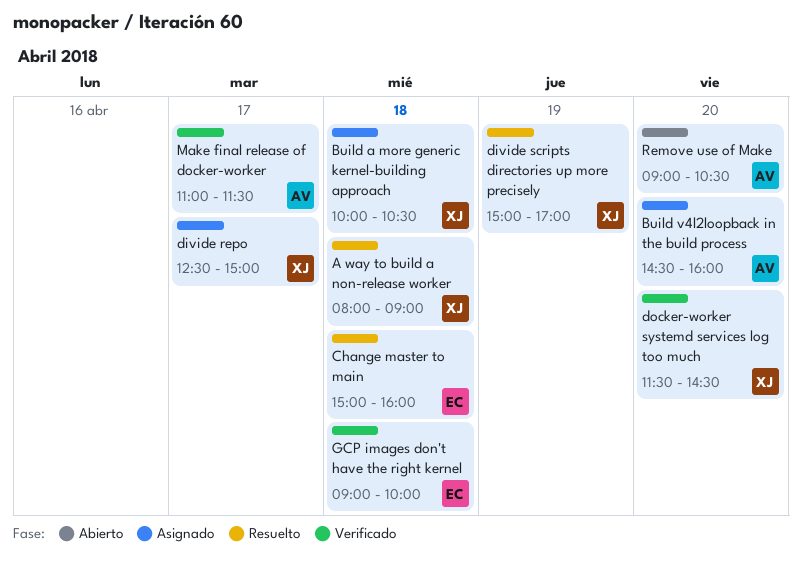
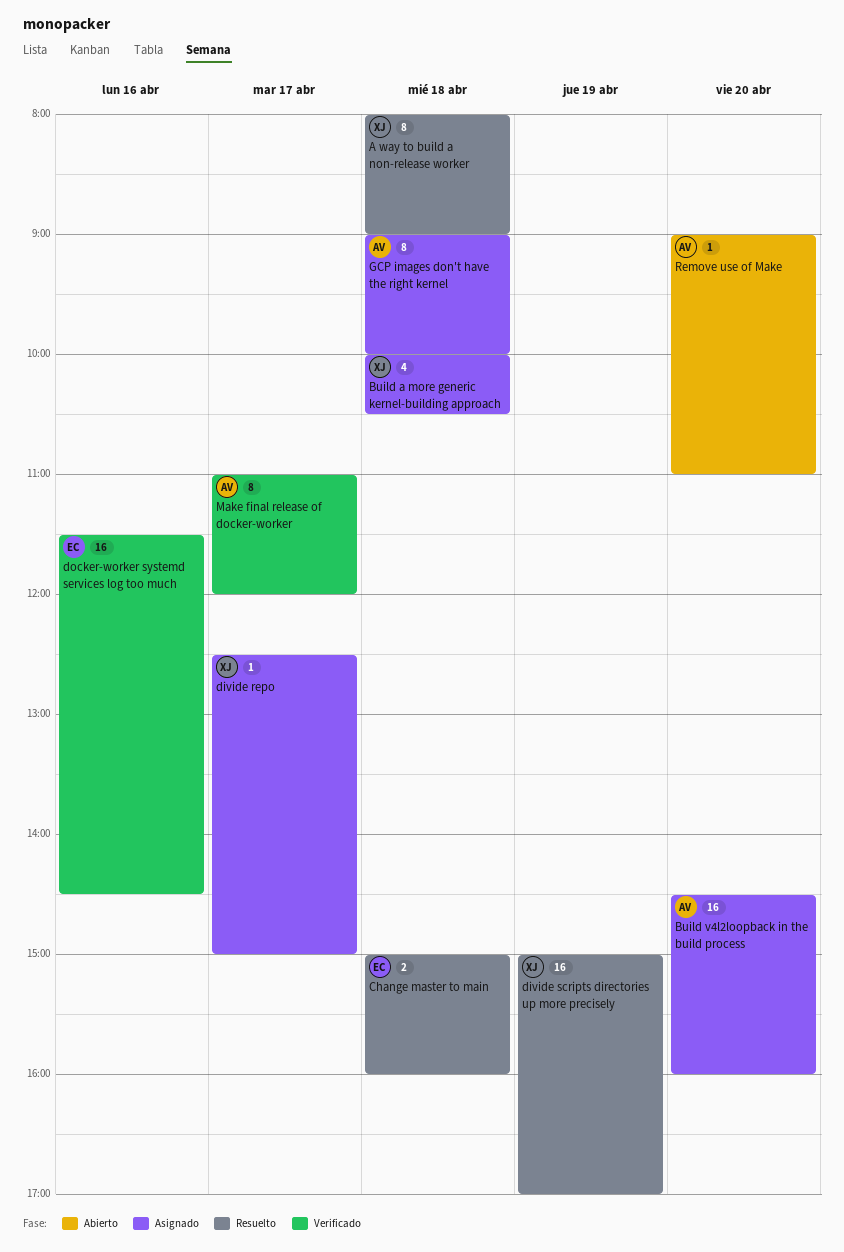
docker-worker systemd services log too much, owner: XJ -> EC
docker-worker systemd services log too much, day: Apr 20 -> Apr 16
GCP images don't have the right kernel, status: Verificado -> Asignado
GCP images don't have the right kernel, owner: EC -> AV
Make final release of docker-worker, ends: 11:30 -> 12:00
Remove use of Make, ends: 10:30 -> 11:00

